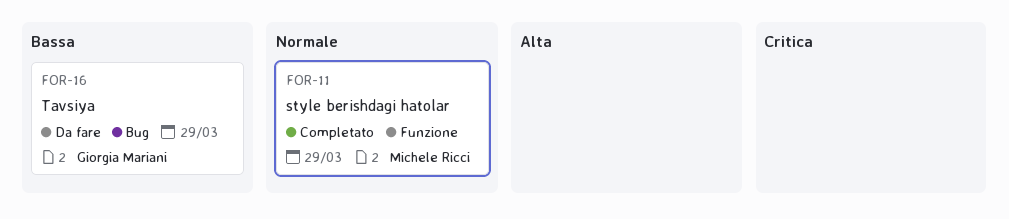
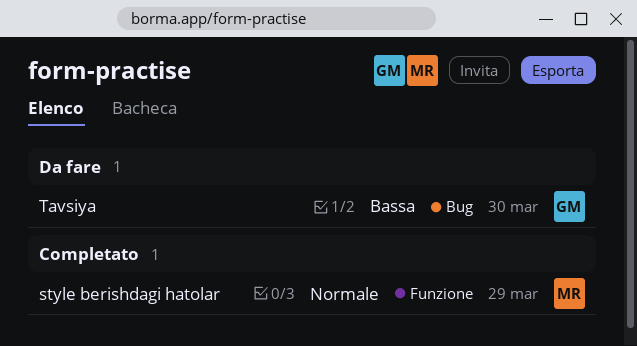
Tavsiya, due: Mar 29 -> Mar 30

